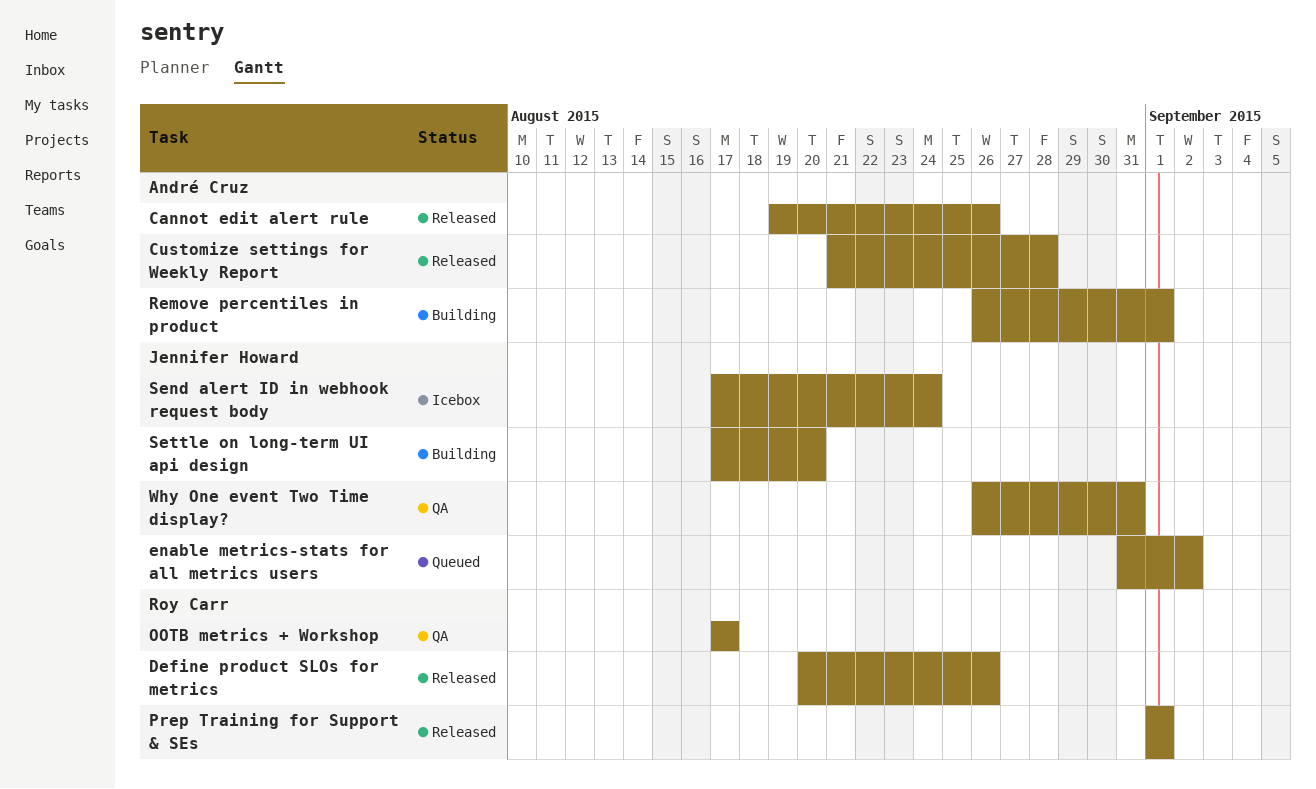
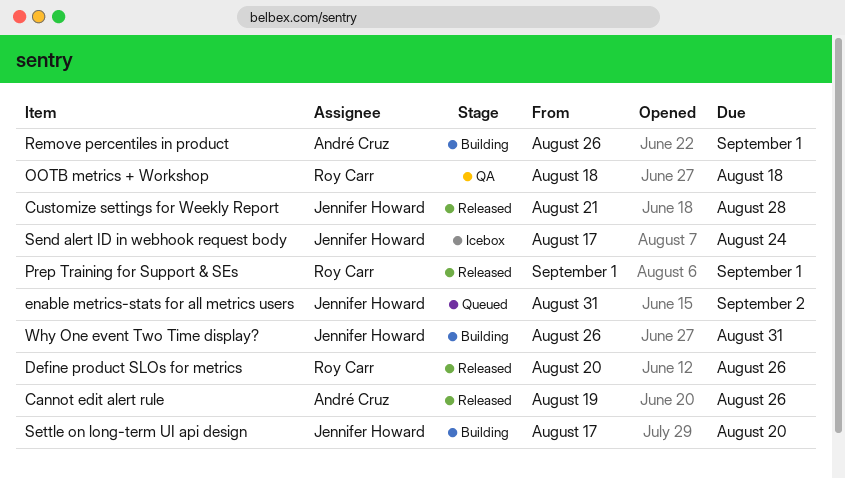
Customize settings for Weekly Report, owner: André Cruz -> Jennifer Howard
OOTB metrics + Workshop, start: Aug 17 -> Aug 18
OOTB metrics + Workshop, due: Aug 17 -> Aug 18
Why One event Two Time display?, status: QA -> Building

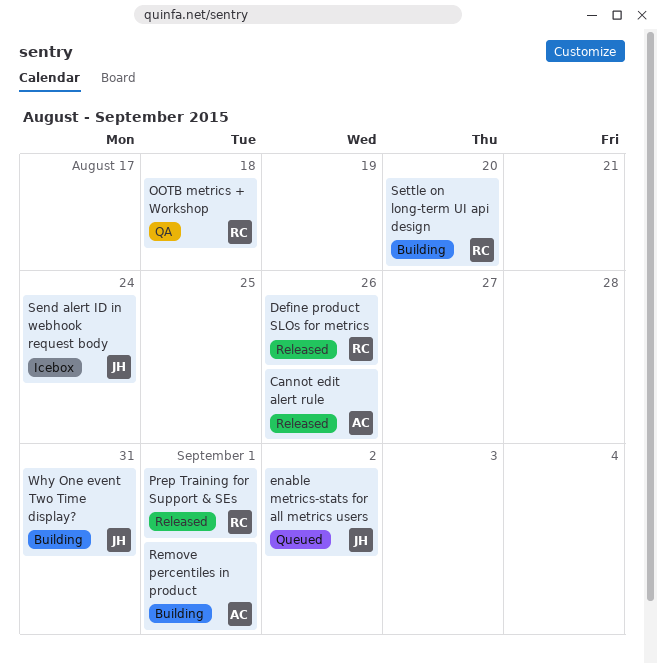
Customize settings for Weekly Report: present -> none
Settle on long-term UI api design, owner: Jennifer Howard -> Roy Carr

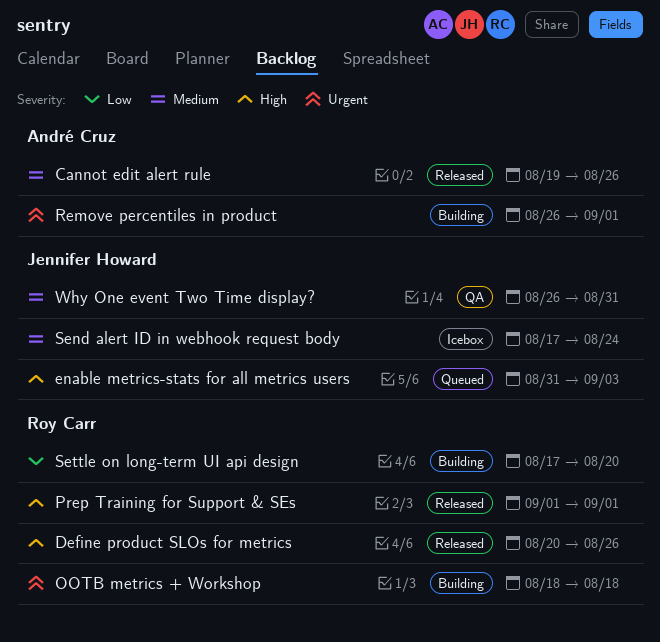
enable metrics-stats for all metrics users, due: Sep 2 -> Sep 3
OOTB metrics + Workshop, status: QA -> Building
Why One event Two Time display?, status: Building -> QA

